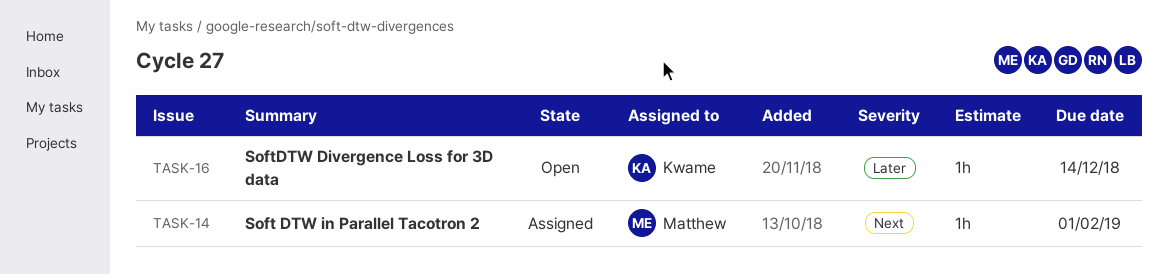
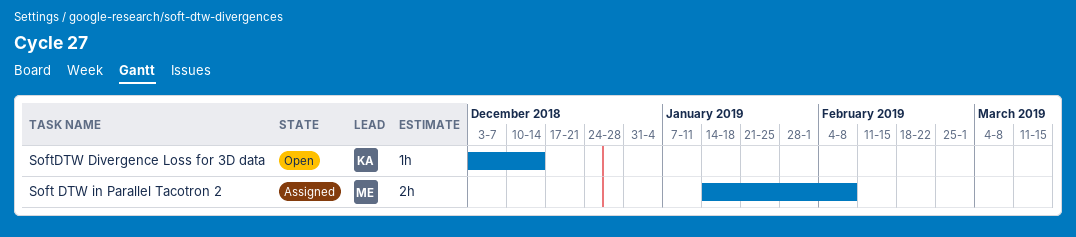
Soft DTW in Parallel Tacotron 2, estimate: 1h -> 2h
Soft DTW in Parallel Tacotron 2, due: Feb 1 -> Feb 8

